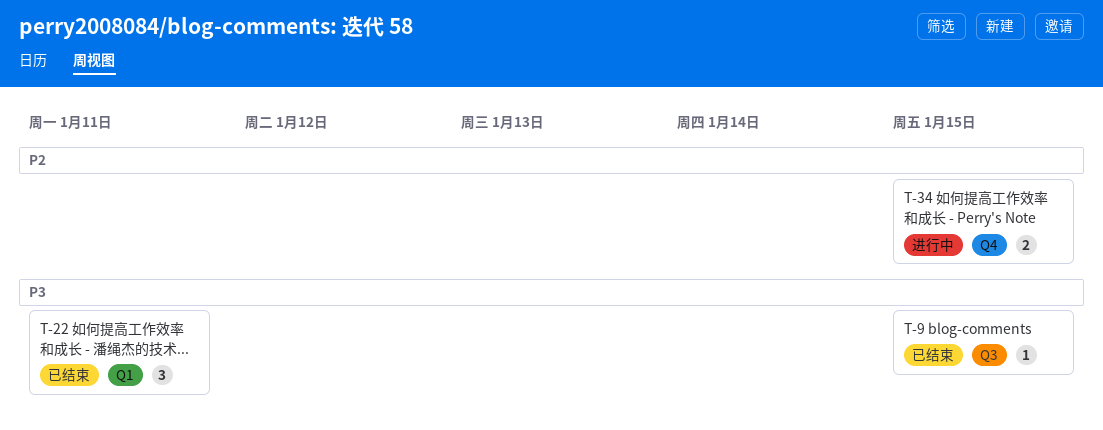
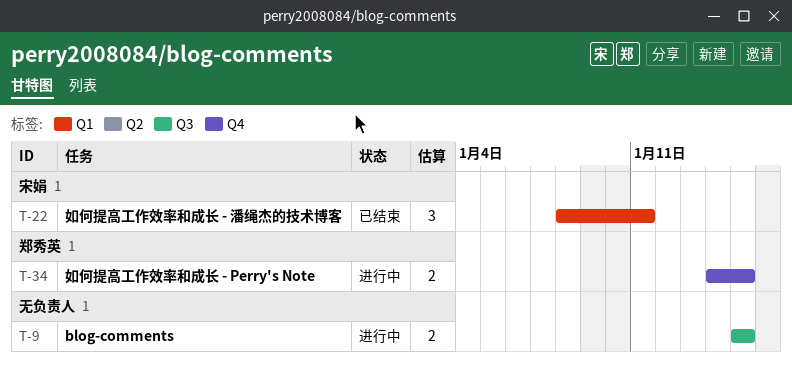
T-9, status: 已结束 -> 进行中
T-9, estimate: 1 -> 2

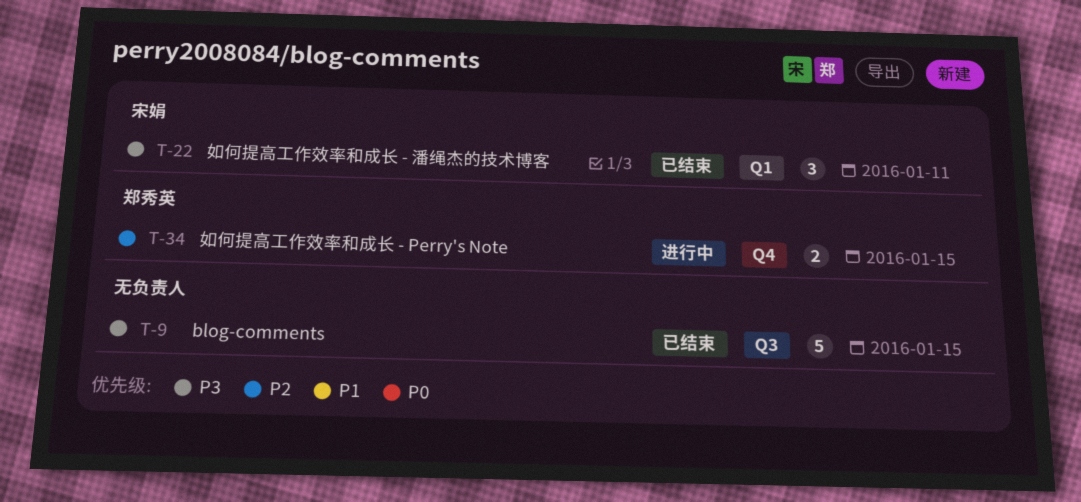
T-9, status: 进行中 -> 已结束
T-9, estimate: 2 -> 5

